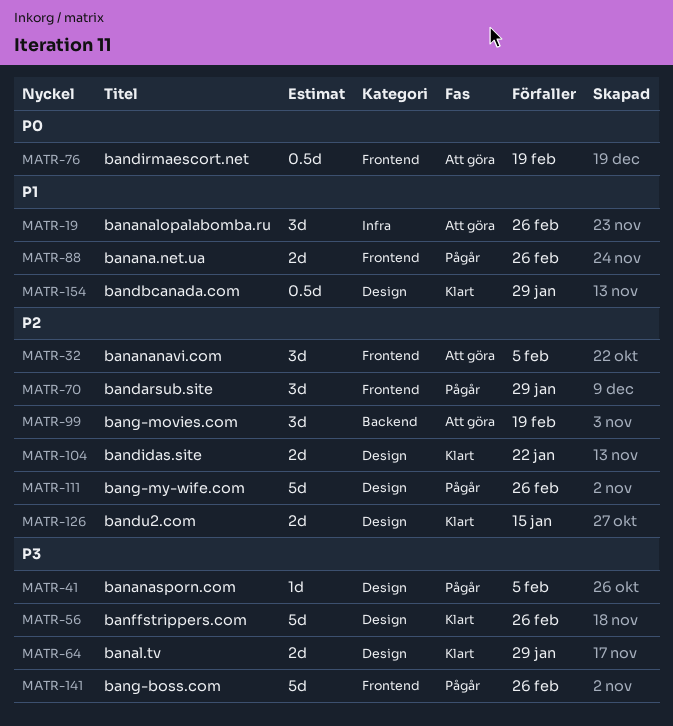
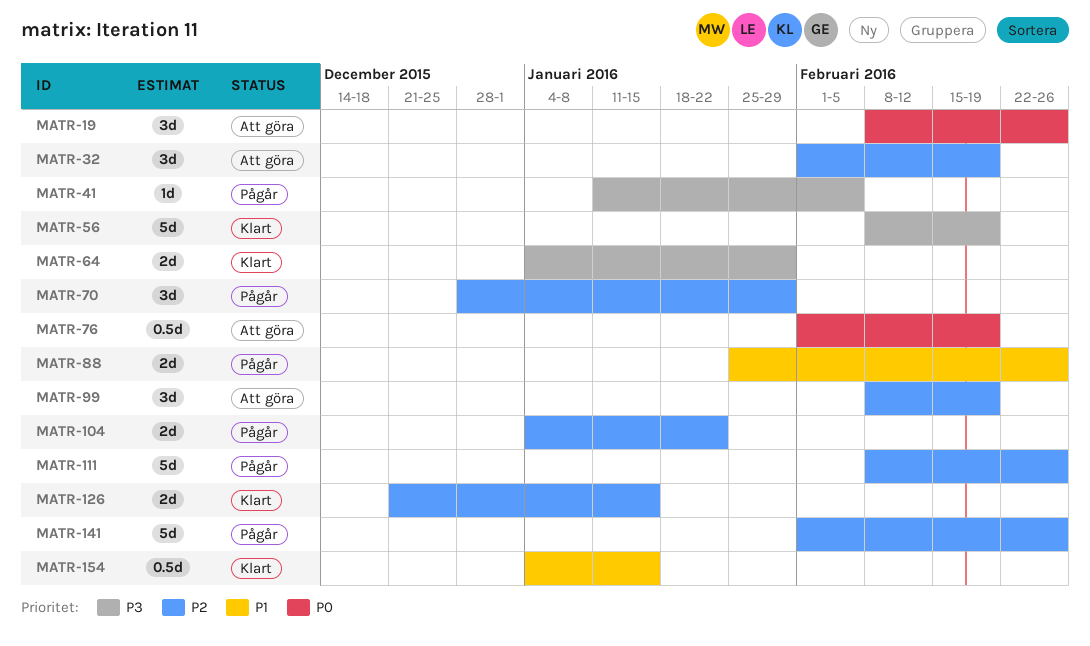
MATR-19, priority: P1 -> P0
MATR-32, due: Feb 5 -> Feb 19
MATR-56, due: Feb 26 -> Feb 19
MATR-104, status: Klart -> Pågår
MATR-141, priority: P3 -> P2
MATR-154, due: Jan 29 -> Jan 15

